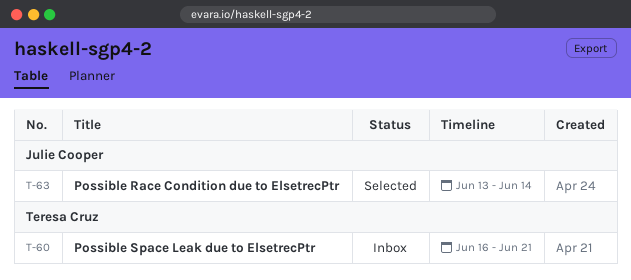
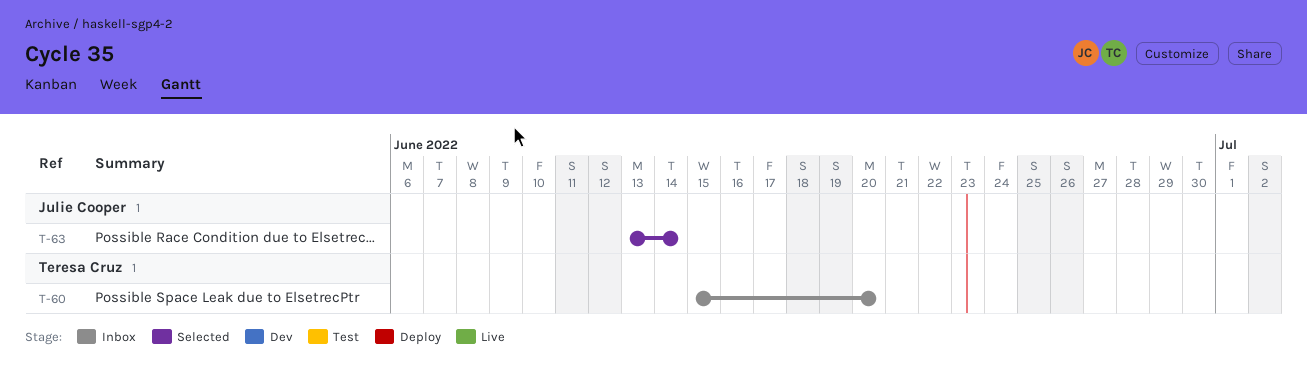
T-60, start: Jun 16 -> Jun 15
T-60, due: Jun 21 -> Jun 20

